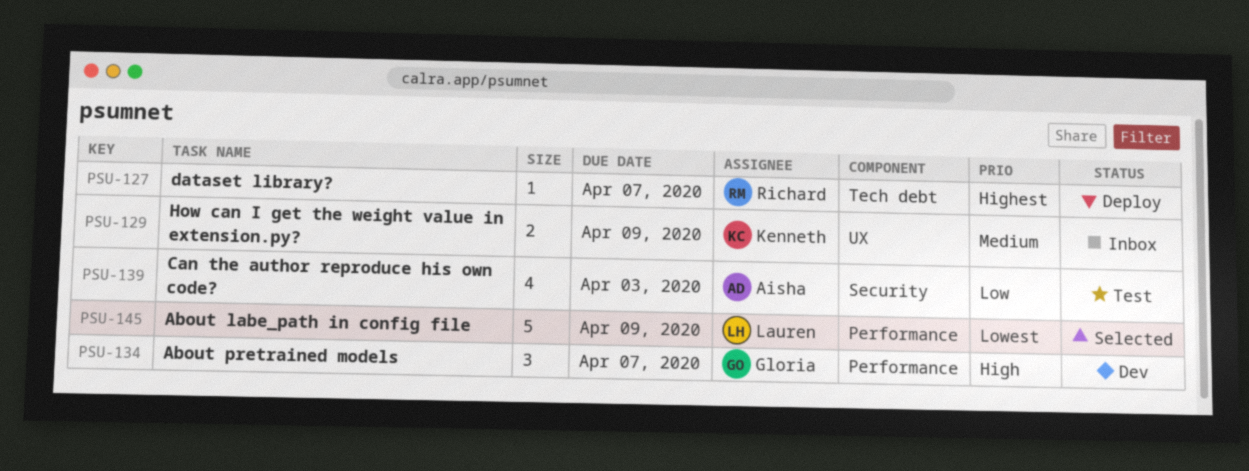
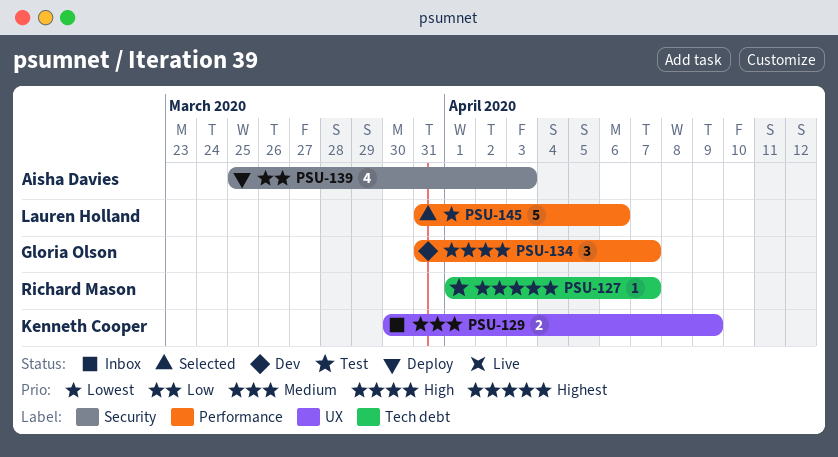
PSU-127, status: Deploy -> Test
PSU-139, status: Test -> Deploy
PSU-145, due: Apr 9 -> Apr 6

